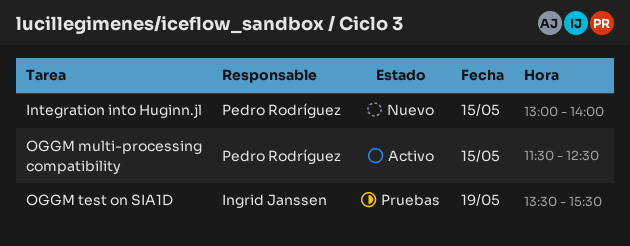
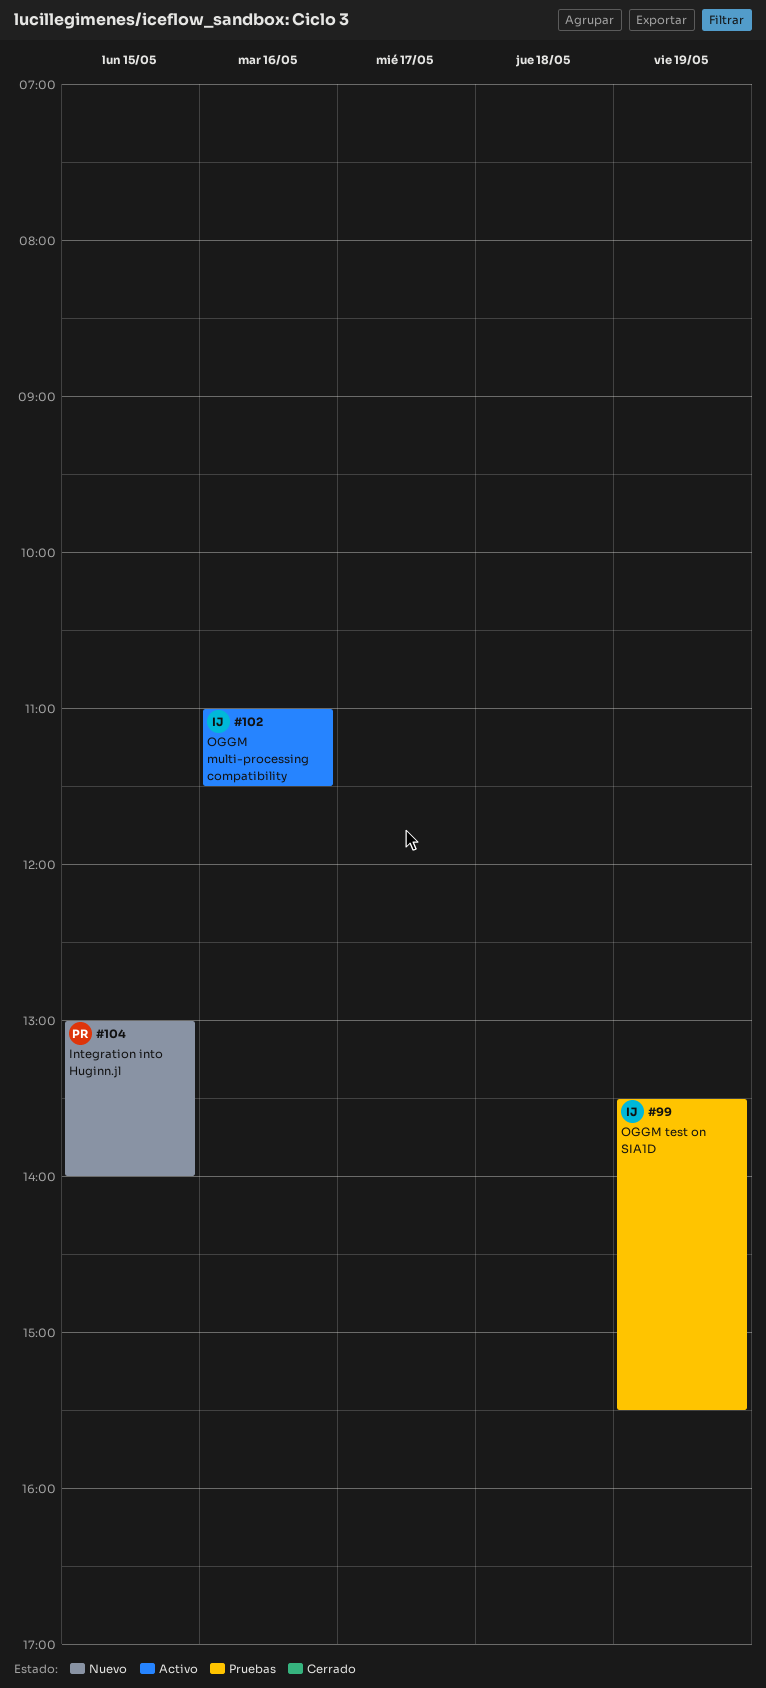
OGGM multi-processing compatibility, owner: Pedro Rodríguez -> Ingrid Janssen
OGGM multi-processing compatibility, day: May 15 -> May 16
OGGM multi-processing compatibility, begins: 11:30 -> 11:00
OGGM multi-processing compatibility, ends: 12:30 -> 11:30

